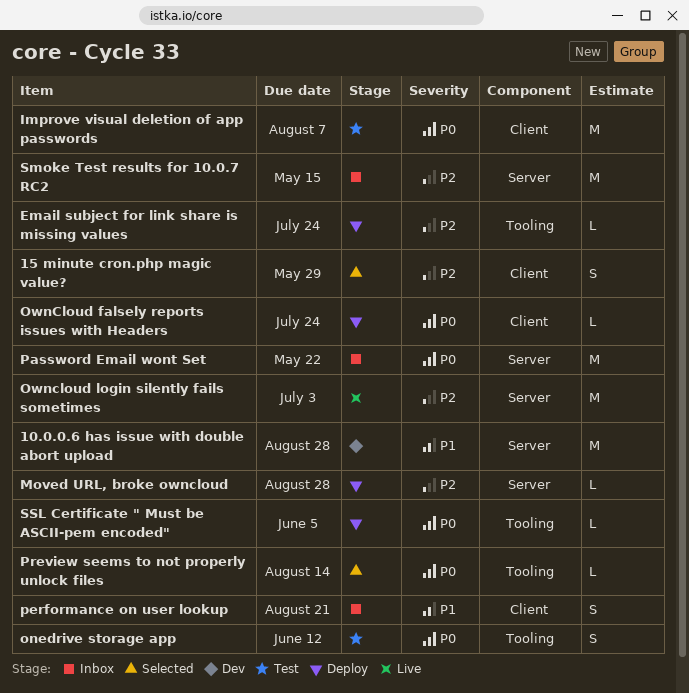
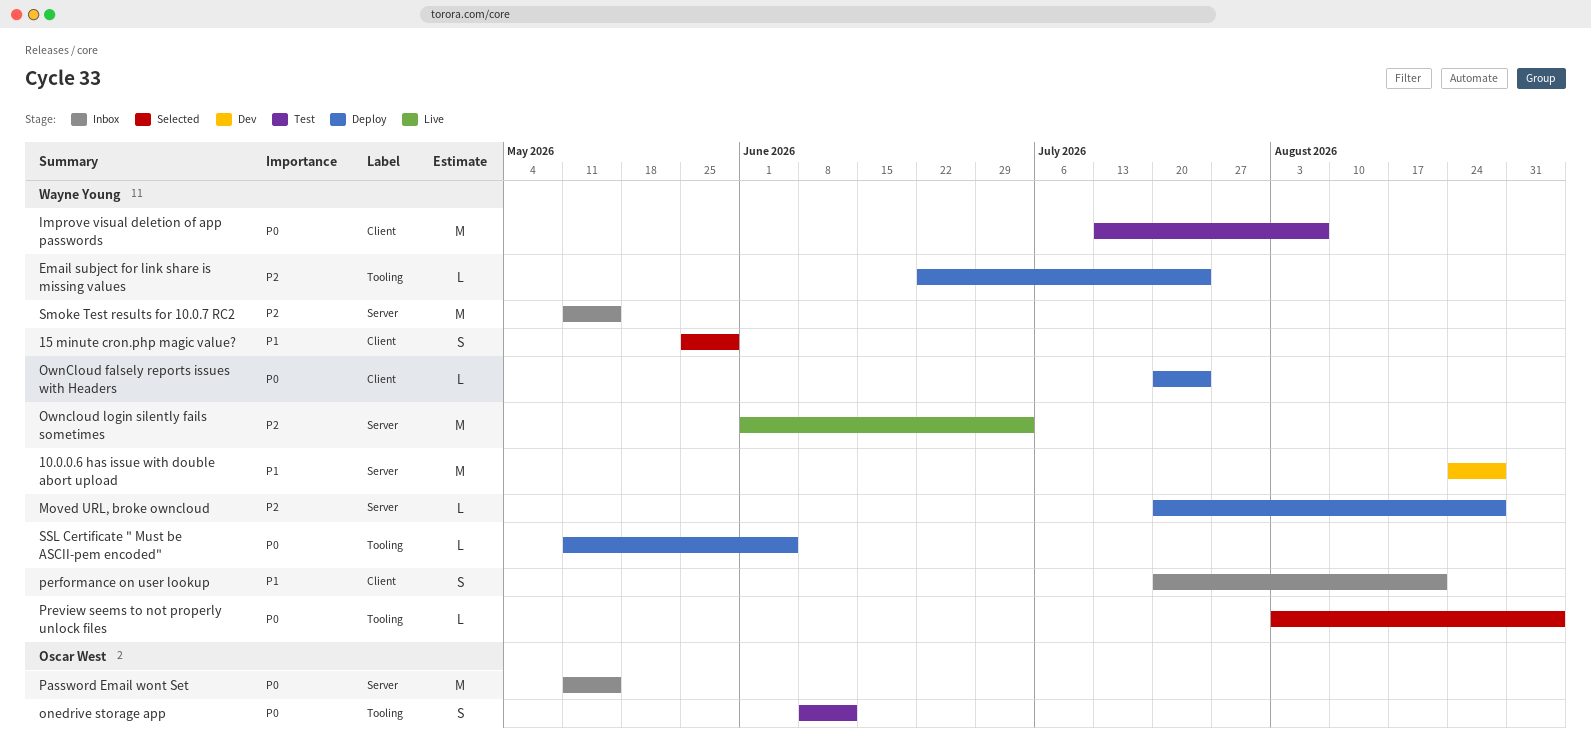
15 minute cron.php magic value?, priority: P2 -> P1
Password Email wont Set, due: May 22 -> May 15
Preview seems to not properly unlock files, due: Aug 14 -> Sep 4

